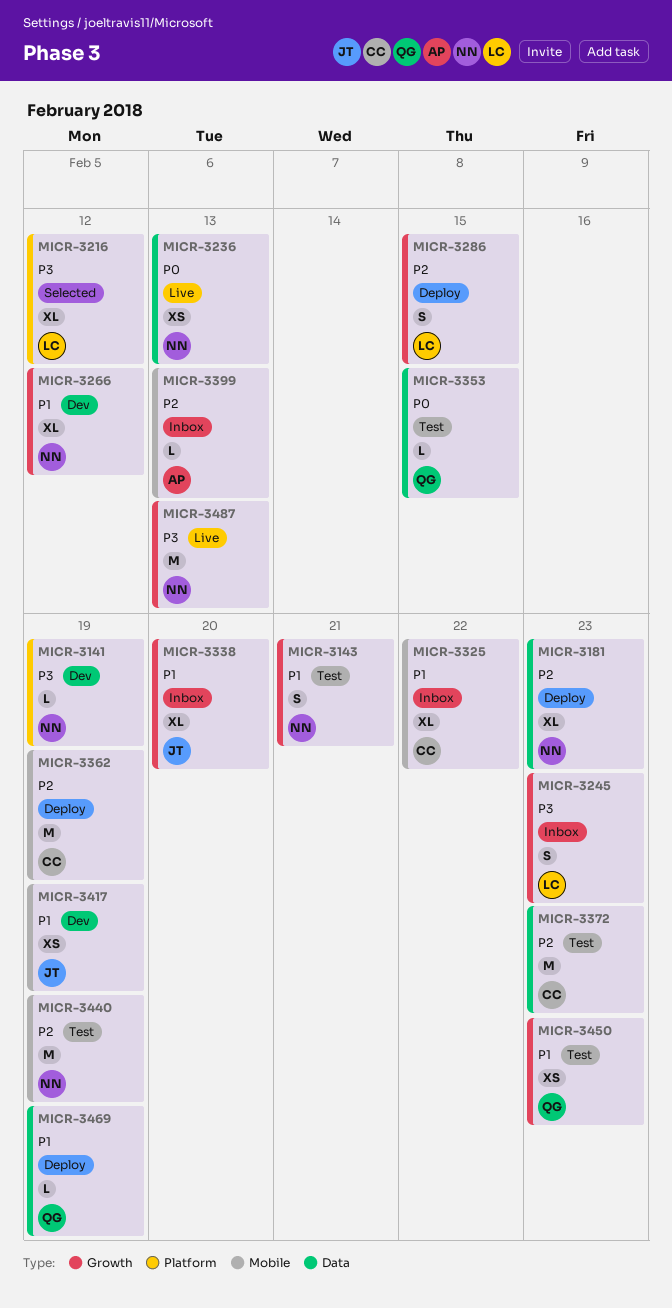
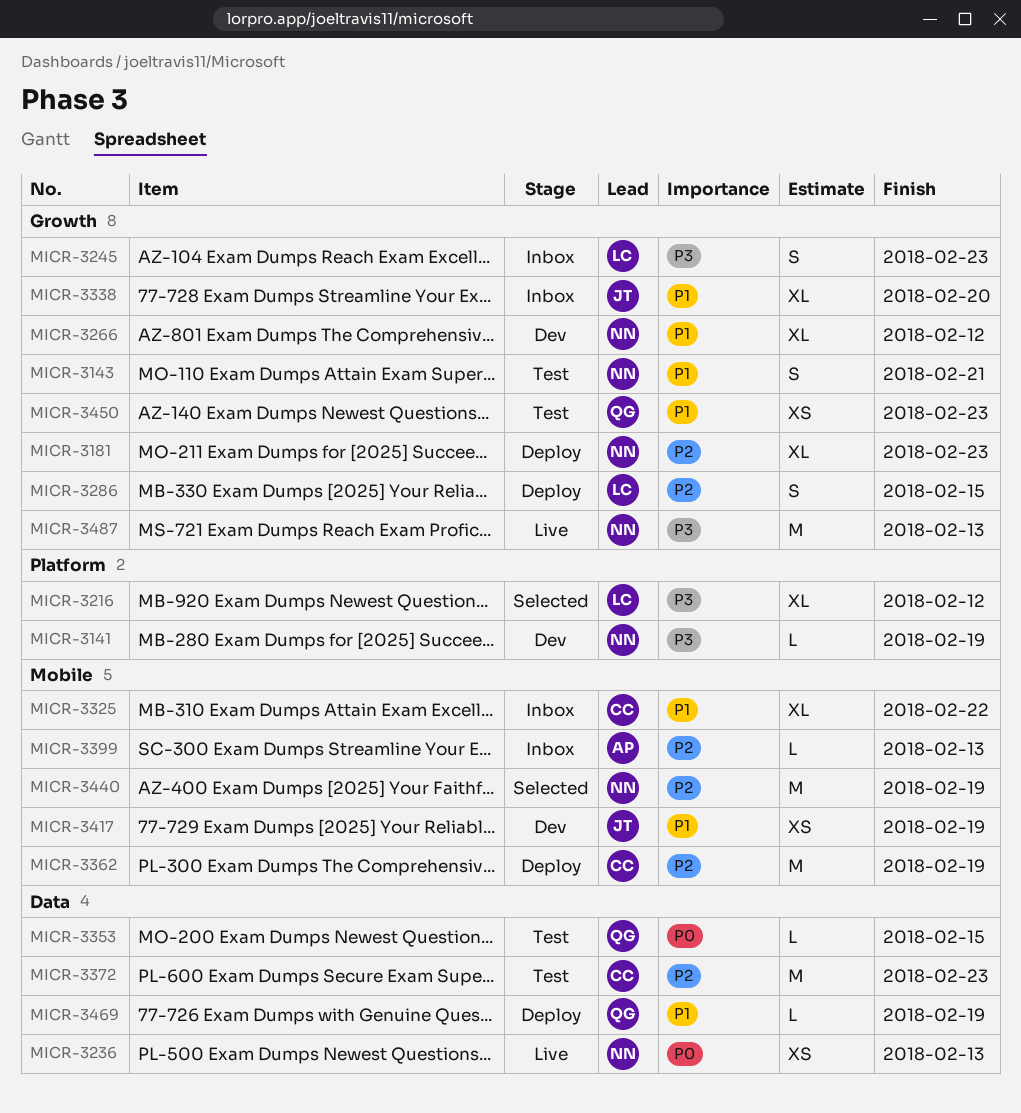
MICR-3181, label: Data -> Growth
MICR-3440, status: Test -> Selected

